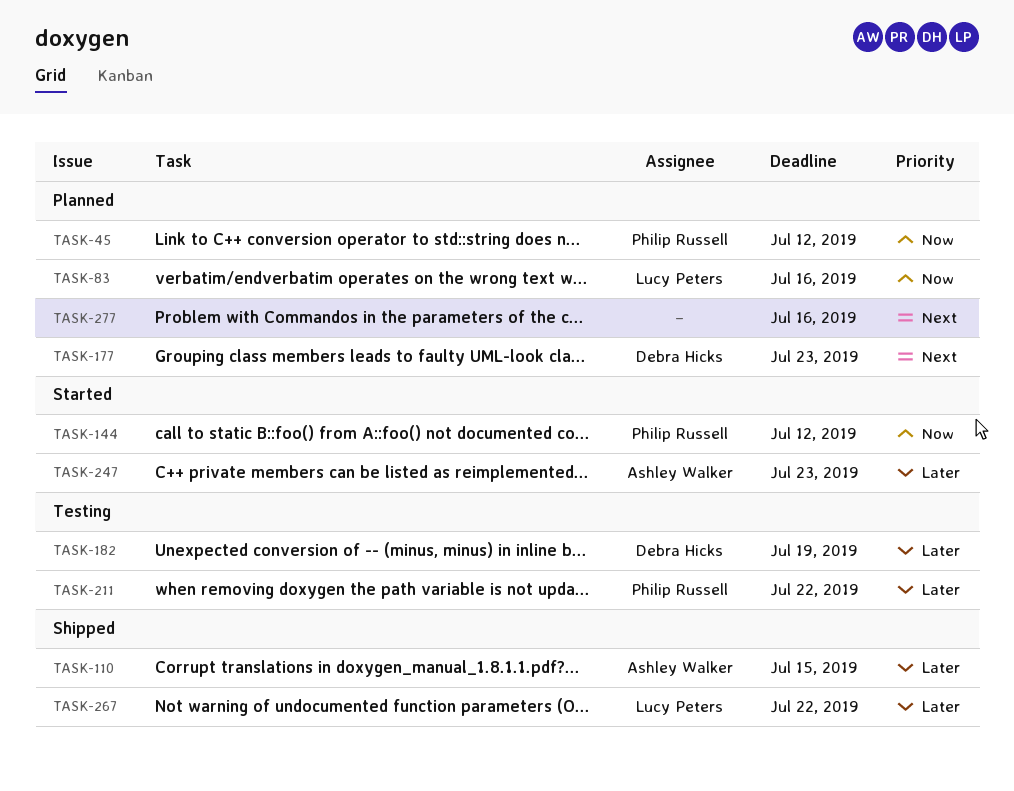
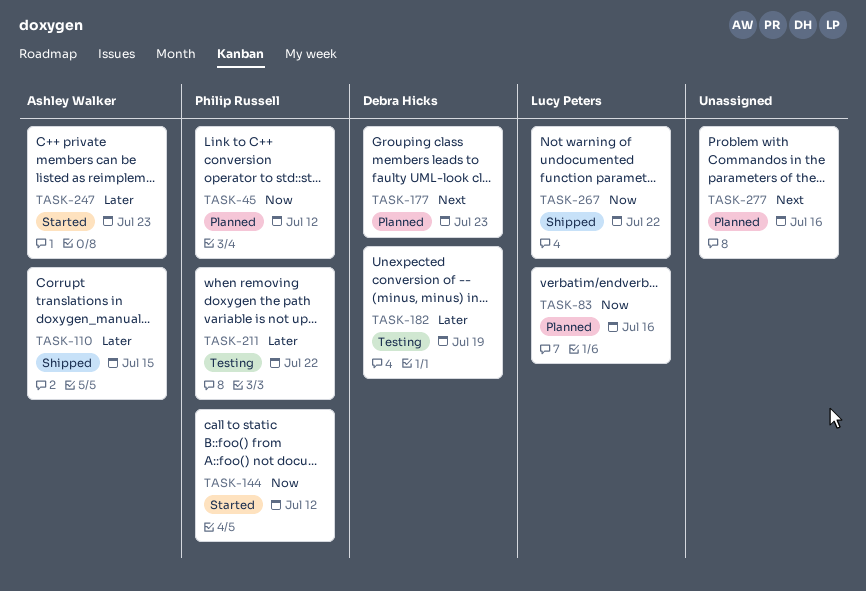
TASK-267, priority: Later -> Now

